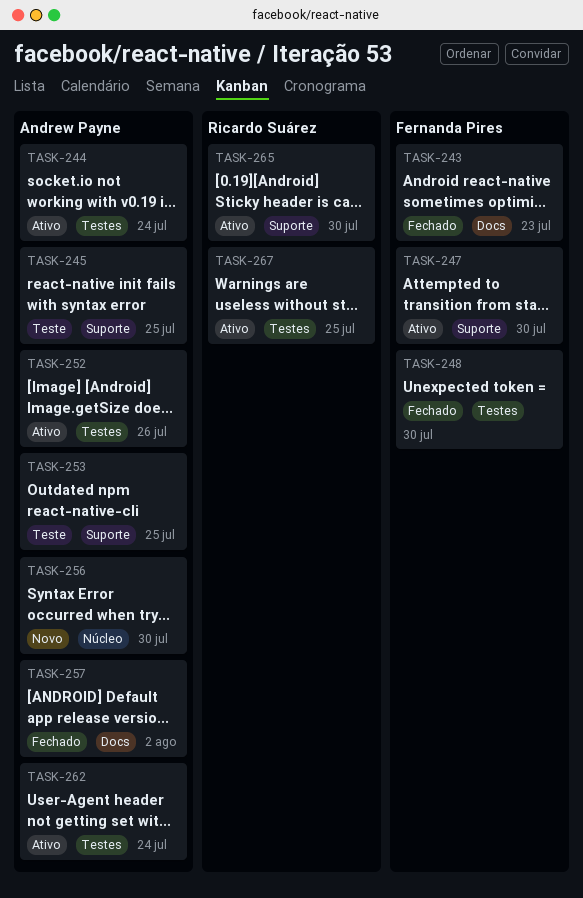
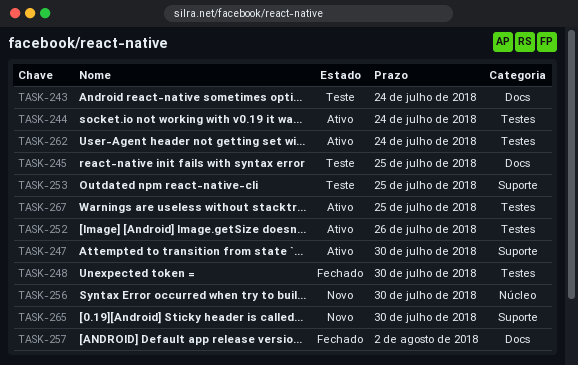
TASK-243, status: Fechado -> Teste
TASK-243, due: Jul 23 -> Jul 24
TASK-245, label: Suporte -> Docs
TASK-265, status: Ativo -> Novo

